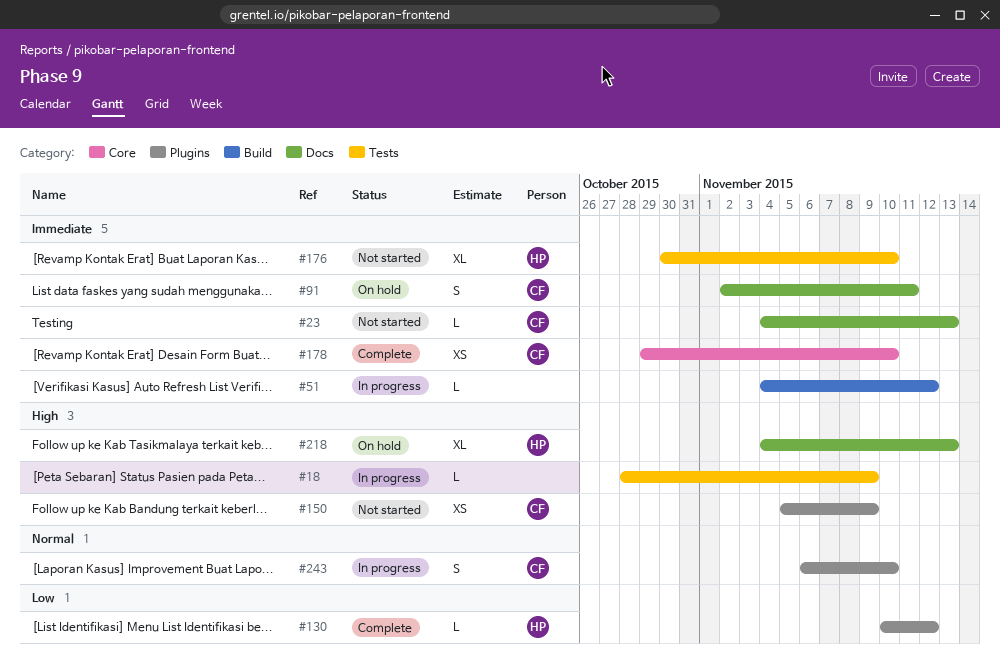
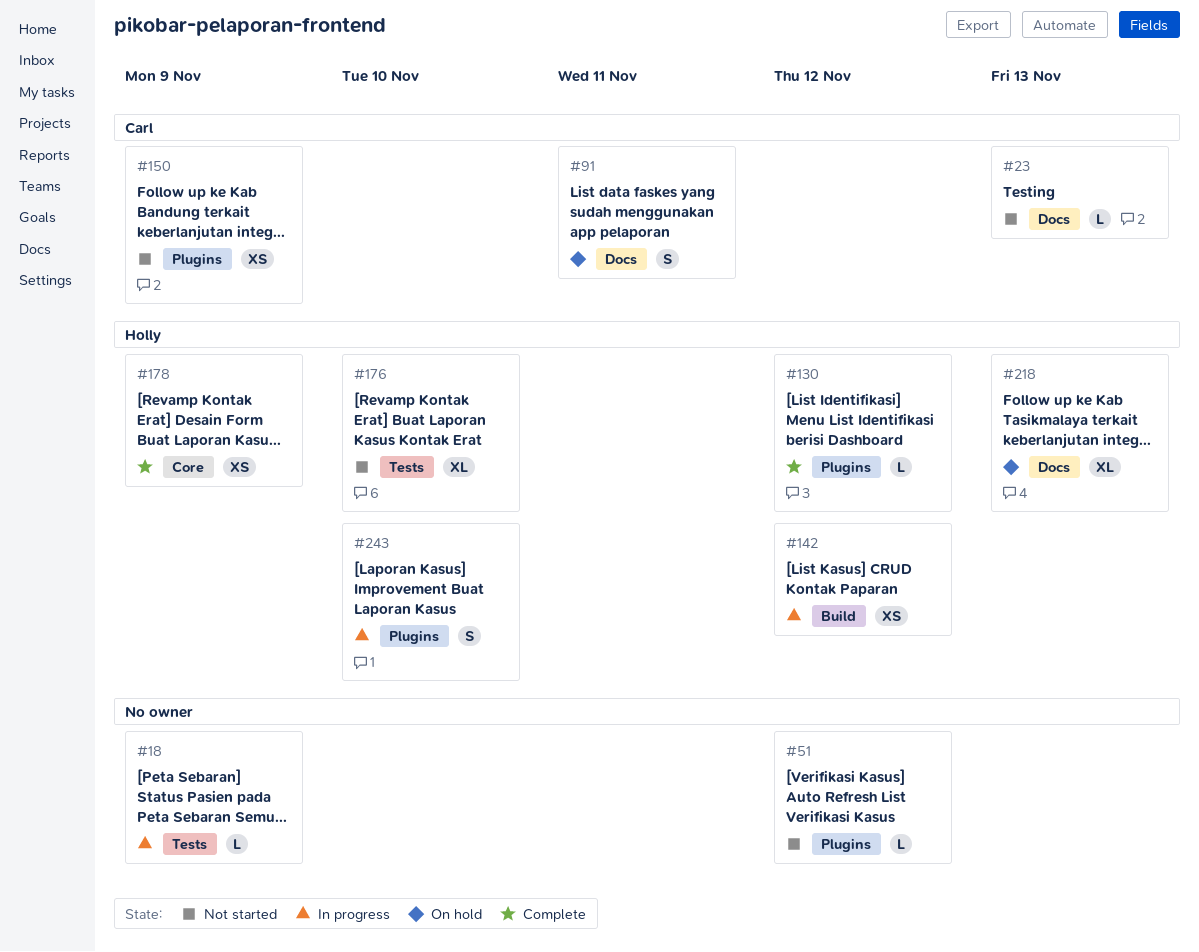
#51, status: In progress -> Not started
#51, label: Build -> Plugins
#142: none -> present
#178, owner: Carl -> Holly
#178, due: Nov 10 -> Nov 9
#243, owner: Carl -> Holly

